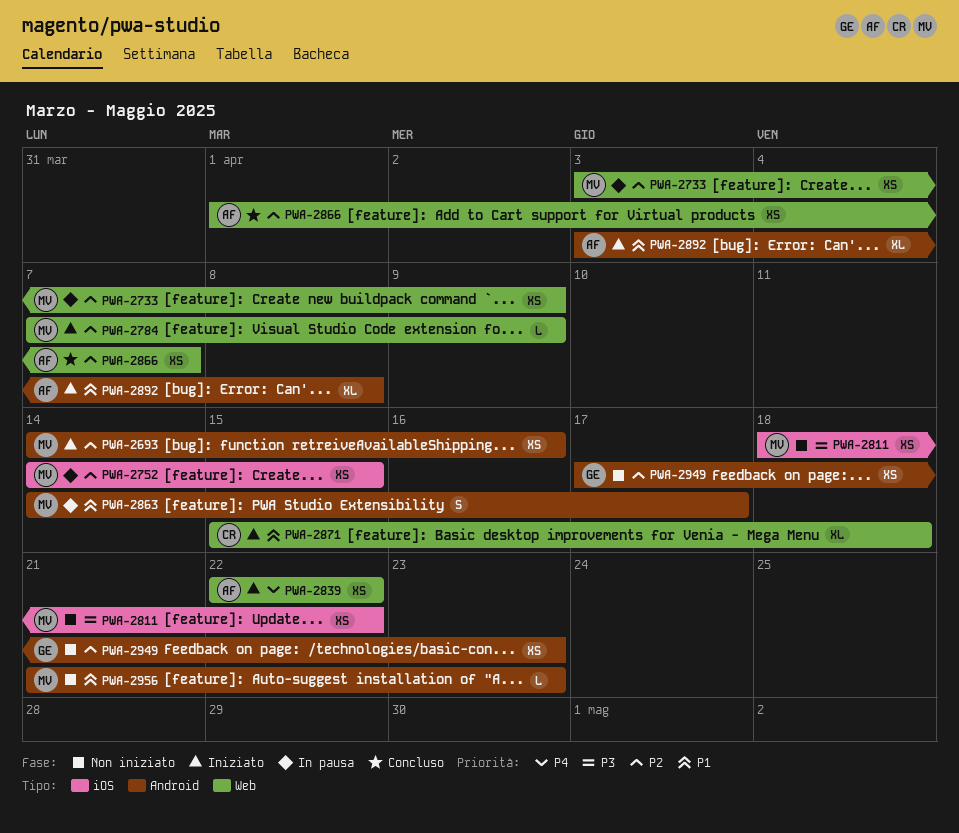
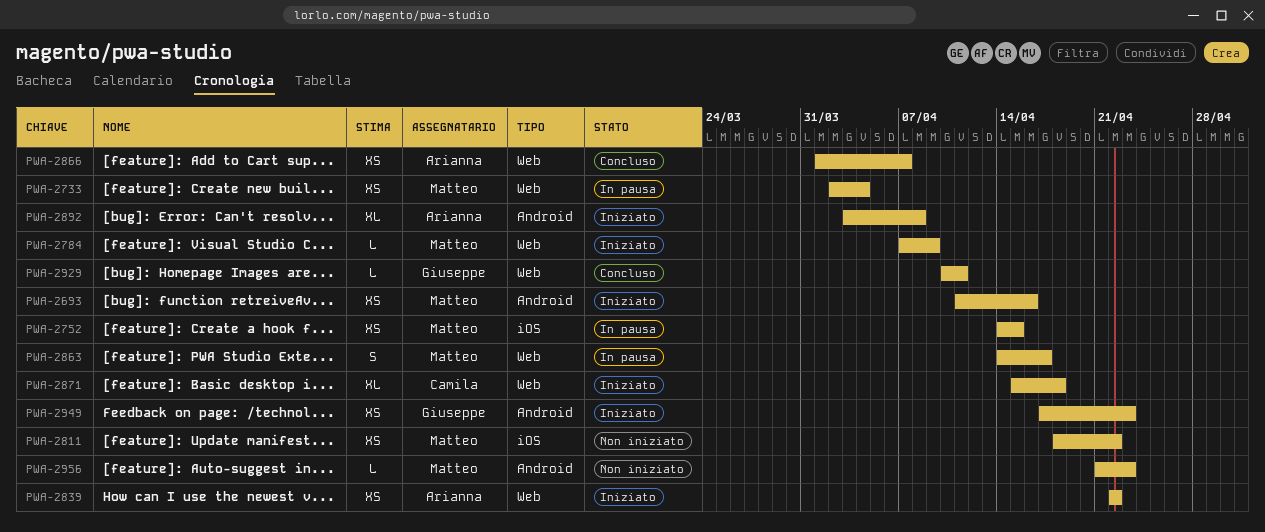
PWA-2693, start: Apr 14 -> Apr 11
PWA-2733, start: Apr 3 -> Apr 2
PWA-2733, due: Apr 9 -> Apr 4
PWA-2863, label: Android -> Web
PWA-2929: none -> present
PWA-2949, status: Non iniziato -> Iniziato

